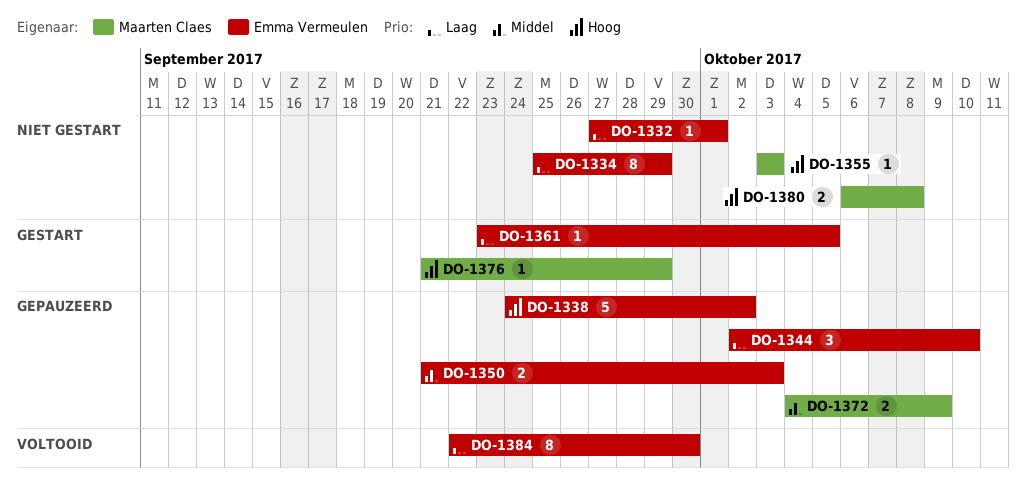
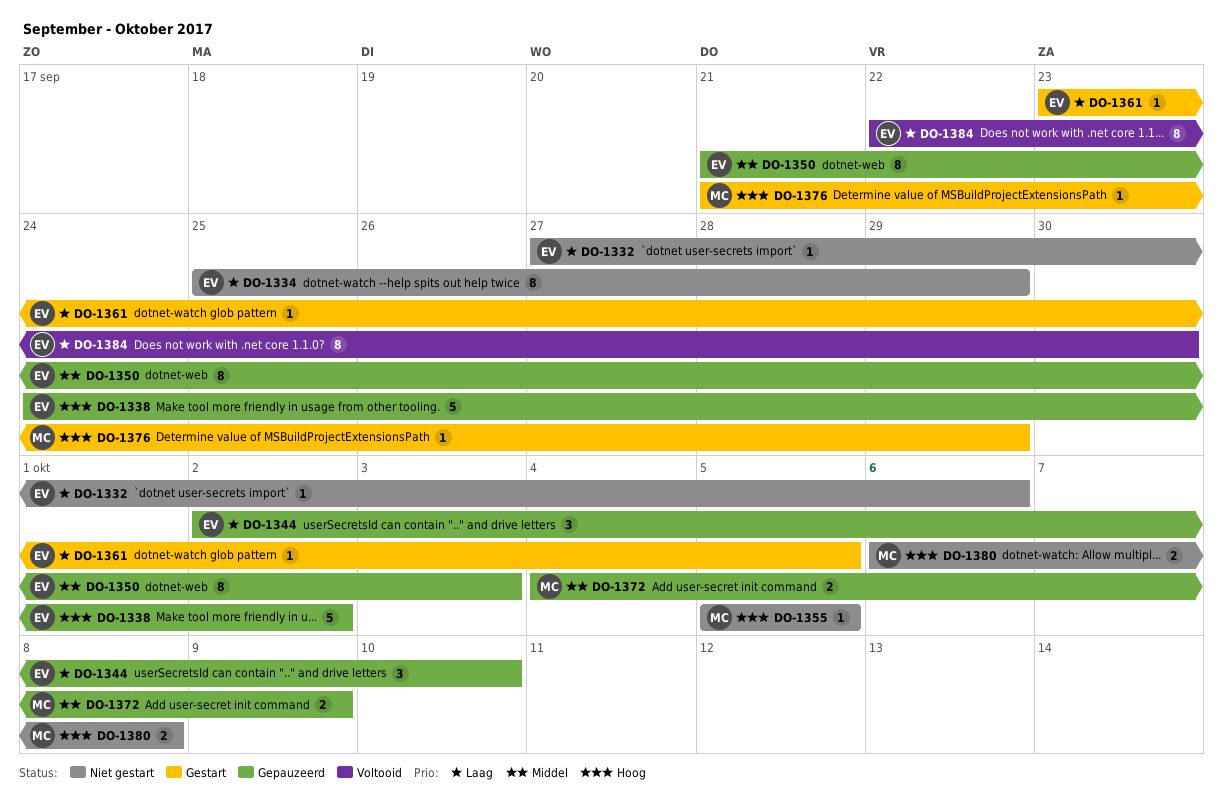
DO-1332, due: Oct 1 -> Oct 6
DO-1350, estimate: 2 -> 8
DO-1355, start: Oct 3 -> Oct 5
DO-1355, due: Oct 3 -> Oct 5

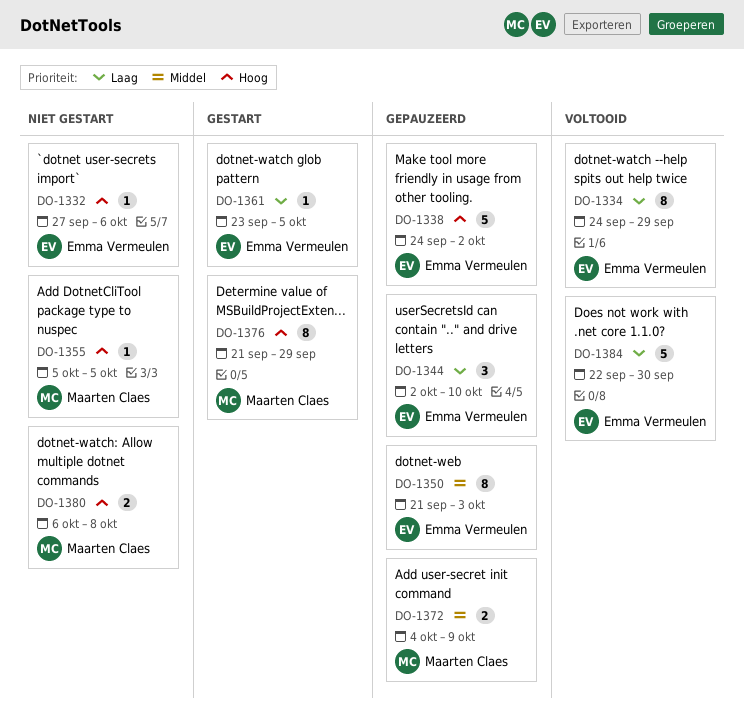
DO-1332, priority: Laag -> Hoog
DO-1334, status: Niet gestart -> Voltooid
DO-1334, start: Sep 25 -> Sep 24
DO-1376, estimate: 1 -> 8
DO-1384, estimate: 8 -> 5

